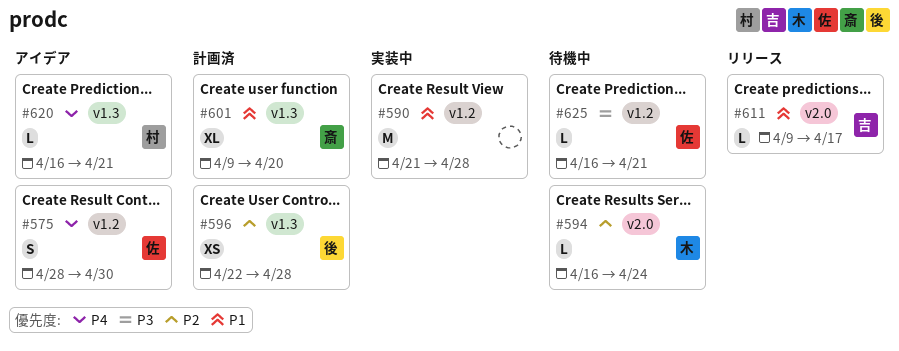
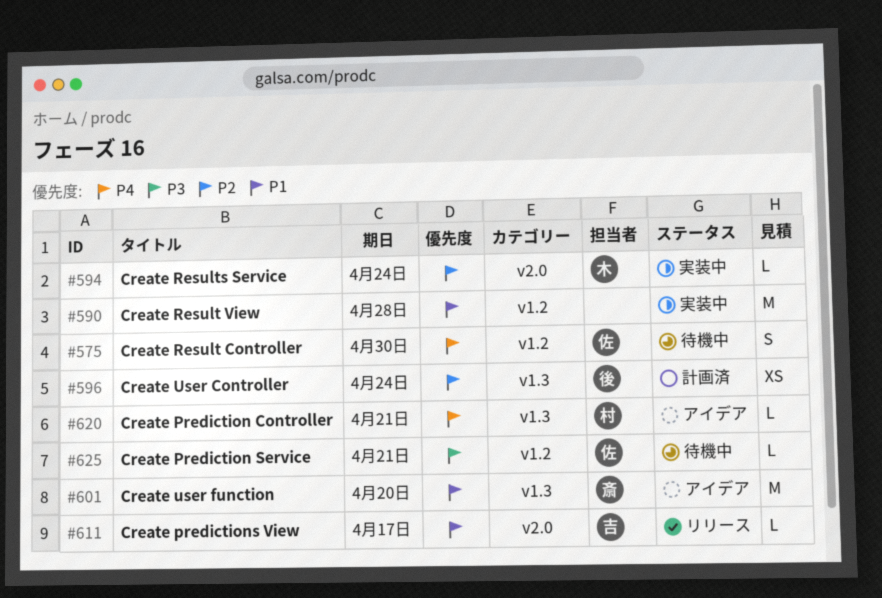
#575, status: アイデア -> 待機中
#594, status: 待機中 -> 実装中
#596, due: Apr 28 -> Apr 24
#601, status: 計画済 -> アイデア
#601, estimate: XL -> M

